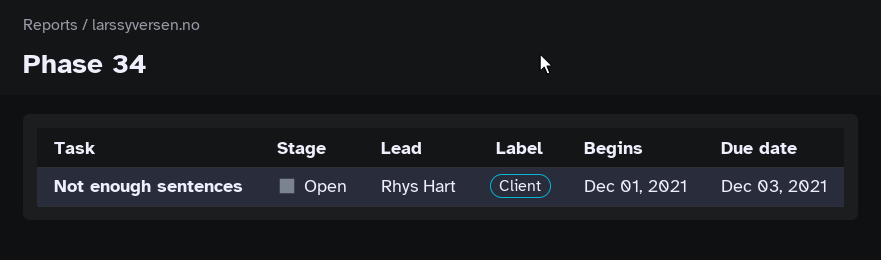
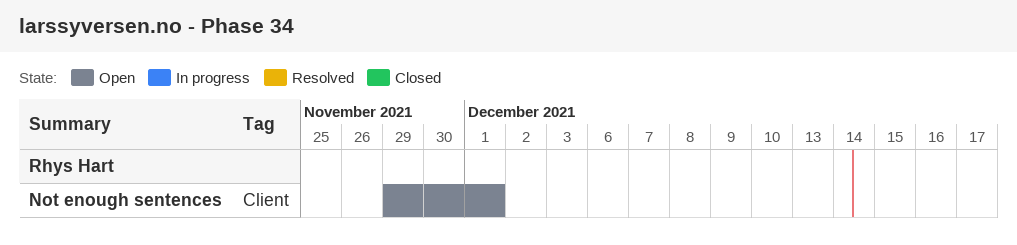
Not enough sentences, start: Dec 1 -> Nov 29
Not enough sentences, due: Dec 3 -> Dec 1

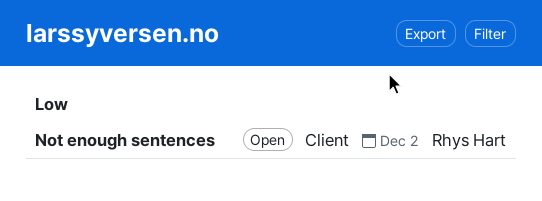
Not enough sentences, due: Dec 1 -> Dec 2

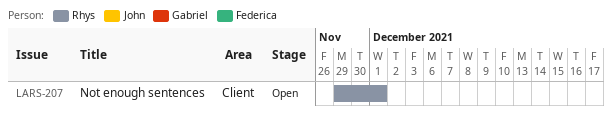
Not enough sentences, due: Dec 2 -> Dec 1

